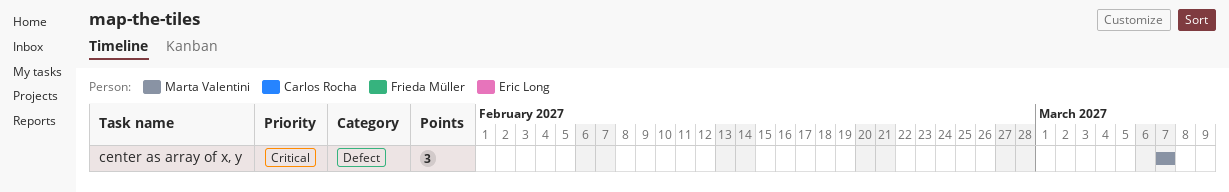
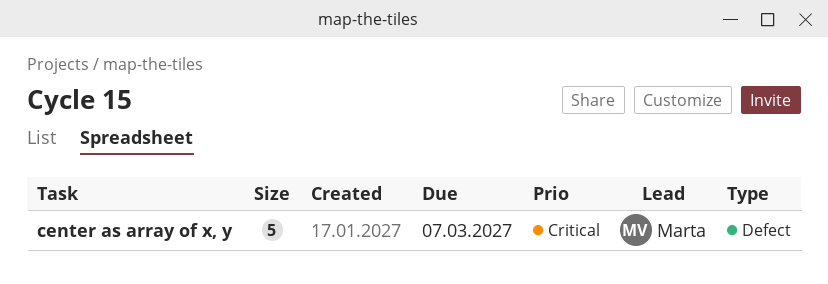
center as array of x, y, estimate: 3 -> 5

